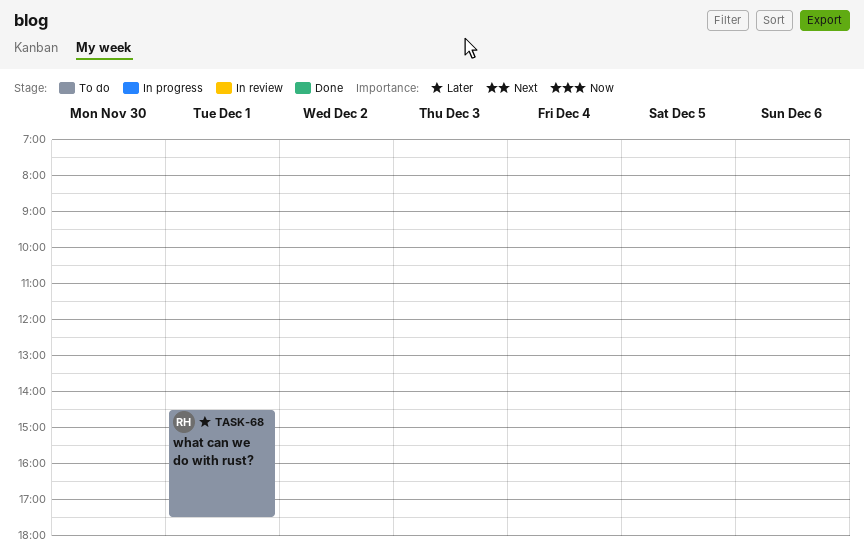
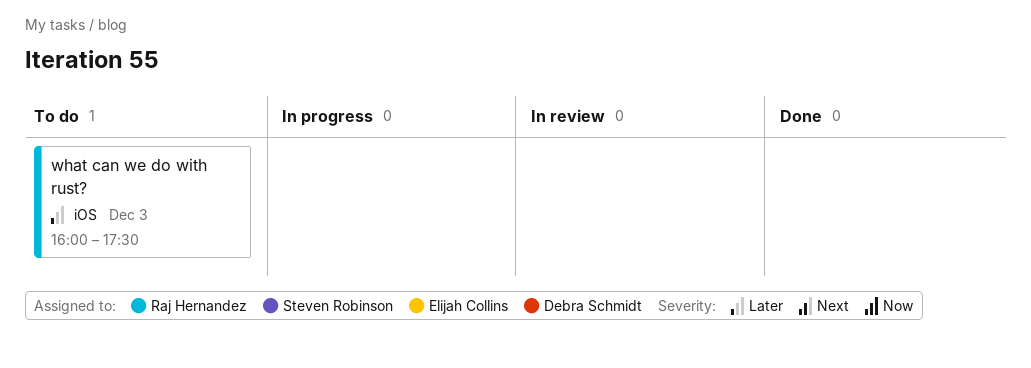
what can we do with rust?, day: Dec 1 -> Dec 3
what can we do with rust?, begins: 14:30 -> 16:00

